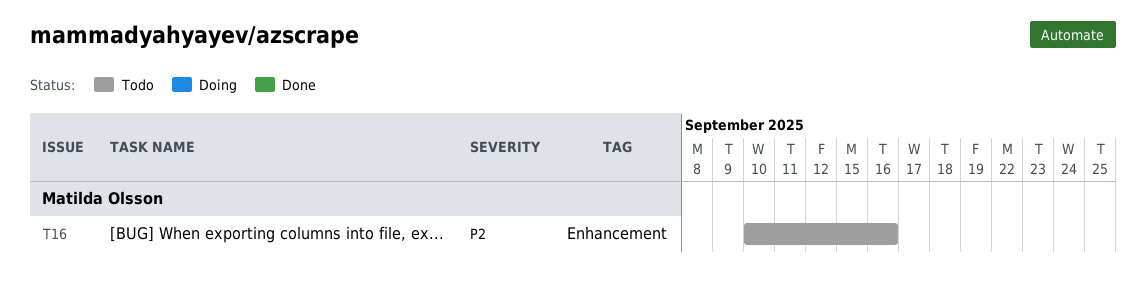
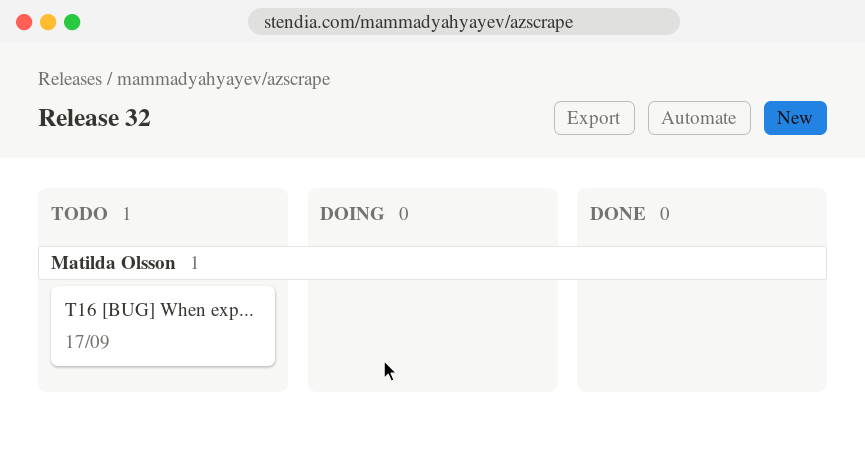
T16, due: Sep 16 -> Sep 17

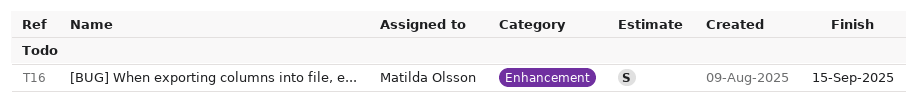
T16, due: Sep 17 -> Sep 15

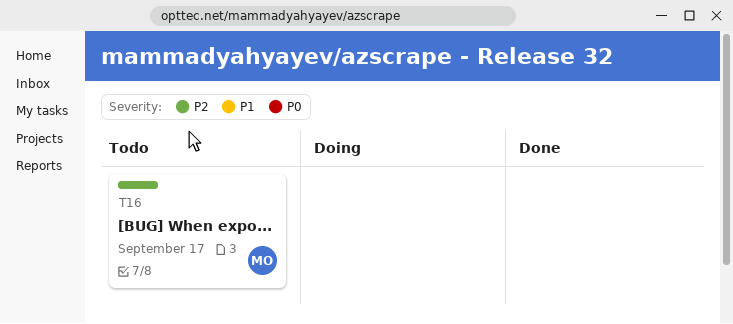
T16, due: Sep 15 -> Sep 17

